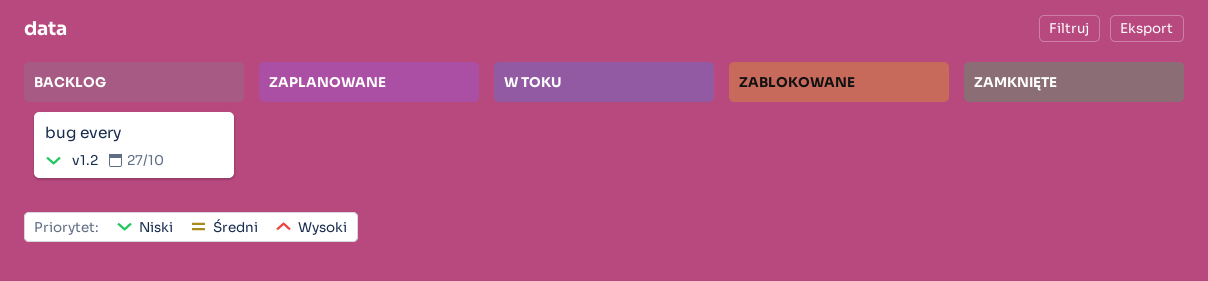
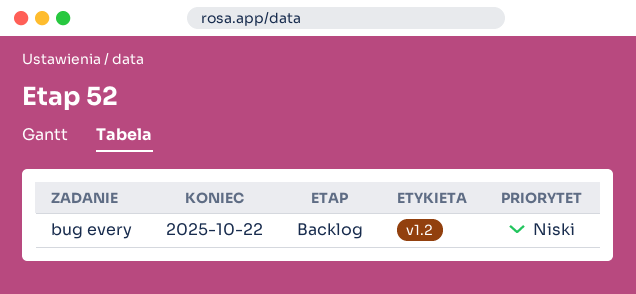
bug every, due: Oct 27 -> Oct 22

